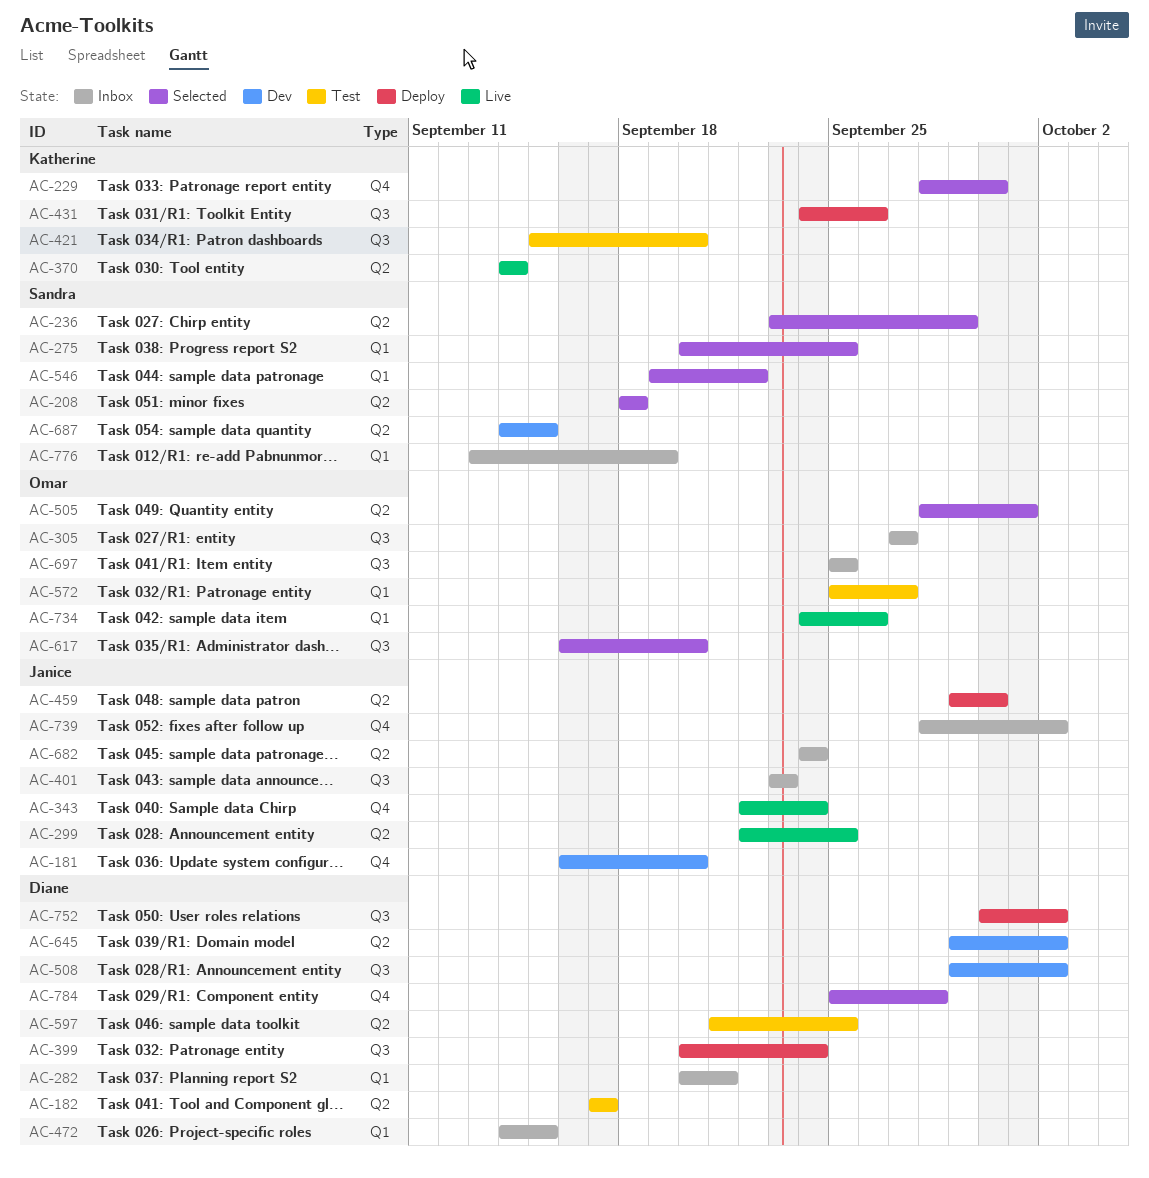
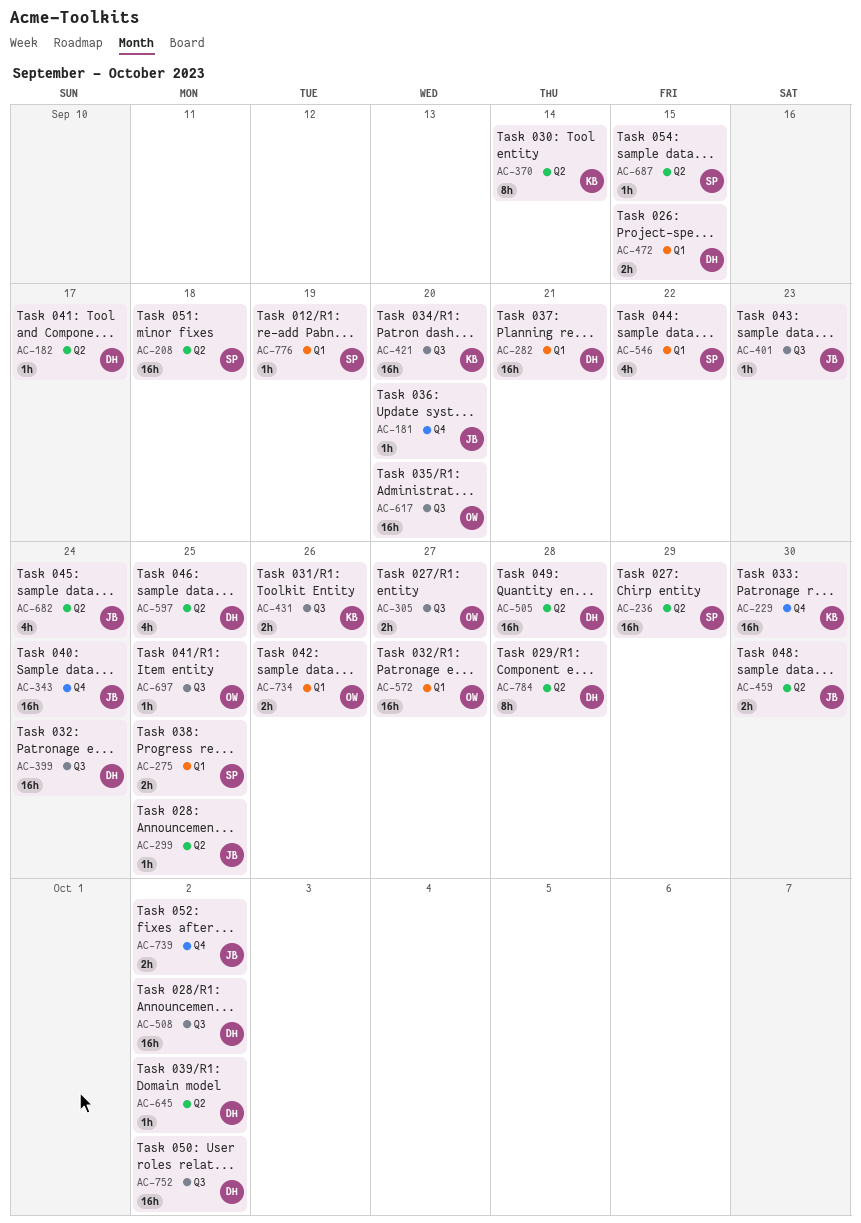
AC-505, owner: Omar -> Diane
AC-505, due: Oct 1 -> Sep 28
AC-784, label: Q4 -> Q2

